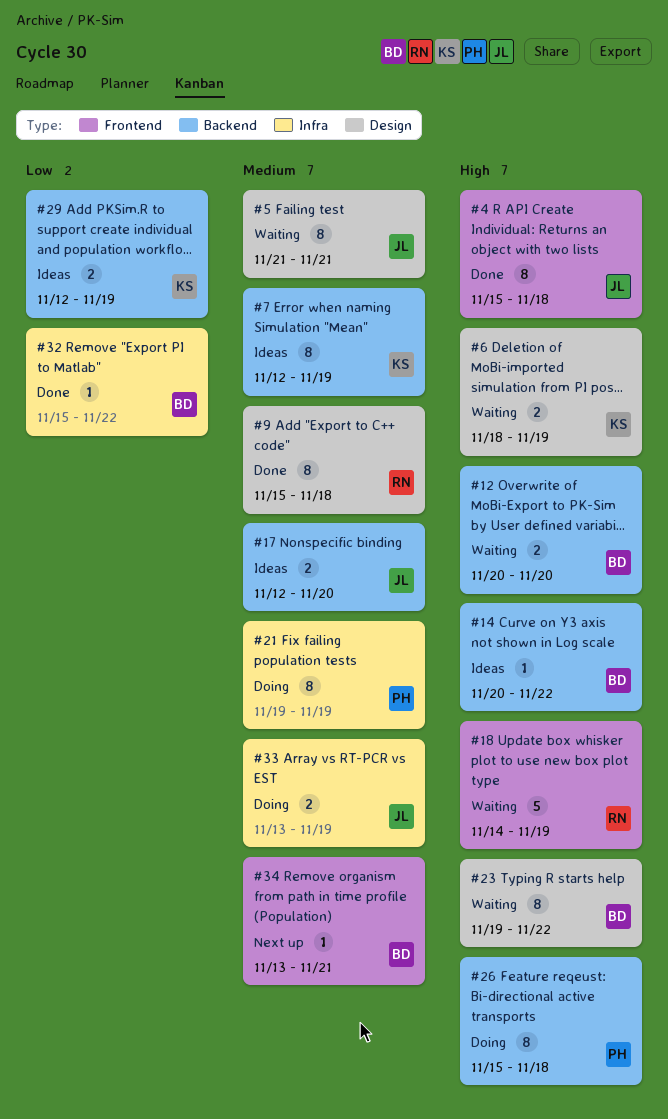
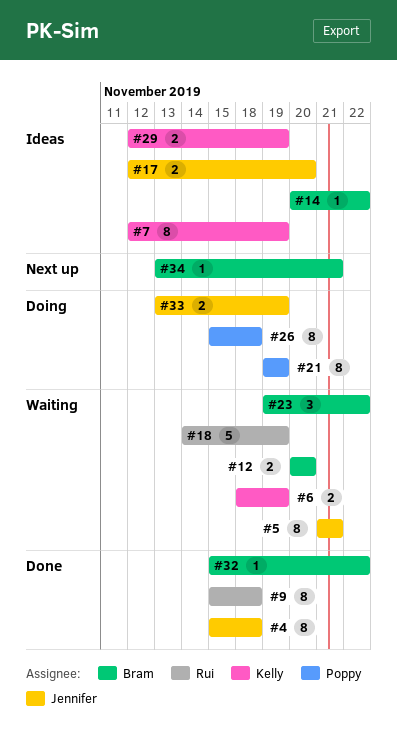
#23, estimate: 8 -> 3

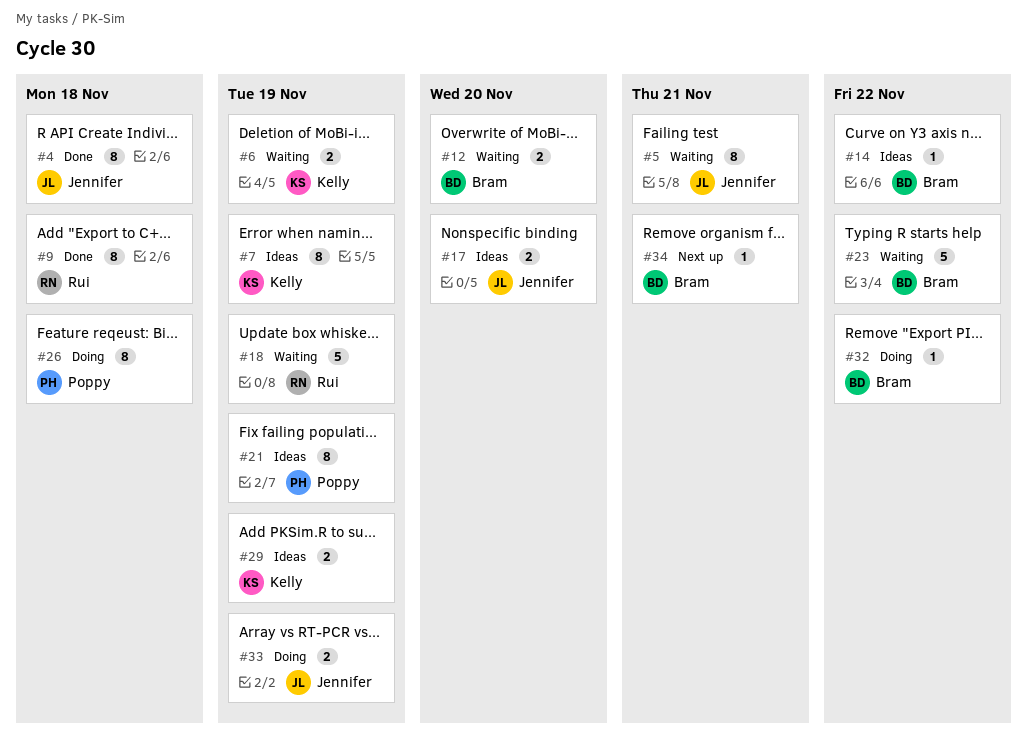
#21, status: Doing -> Ideas
#23, estimate: 3 -> 5
#32, status: Done -> Doing

